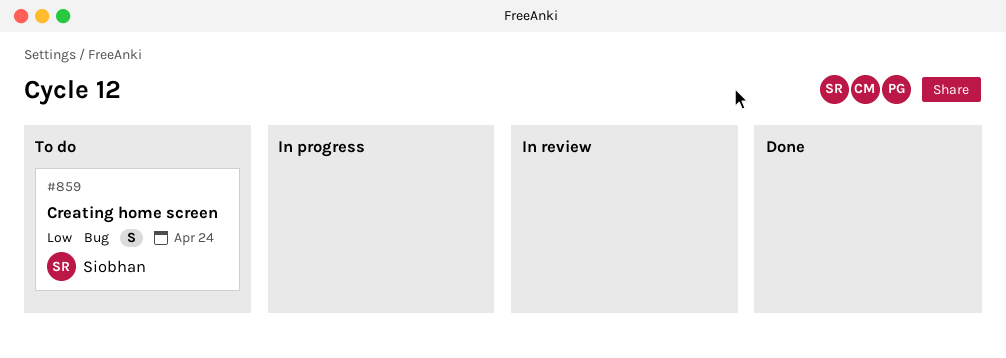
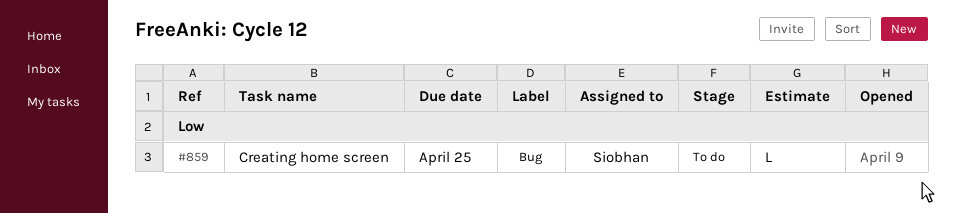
#859, estimate: S -> L
#859, due: Apr 24 -> Apr 25

